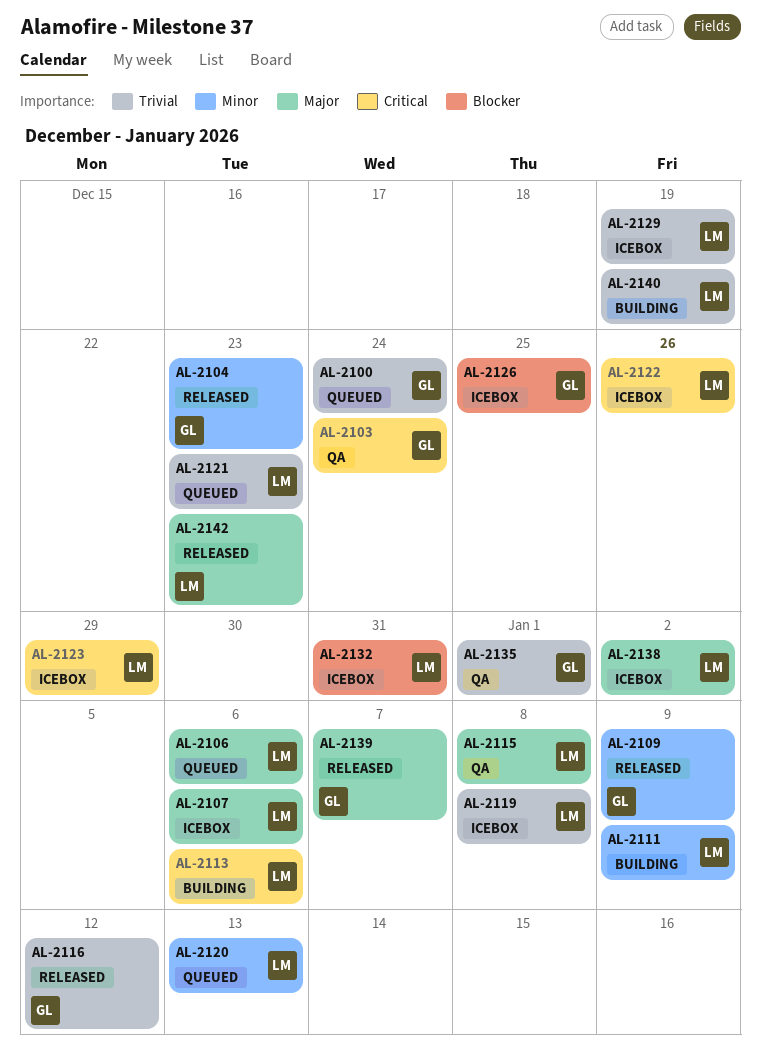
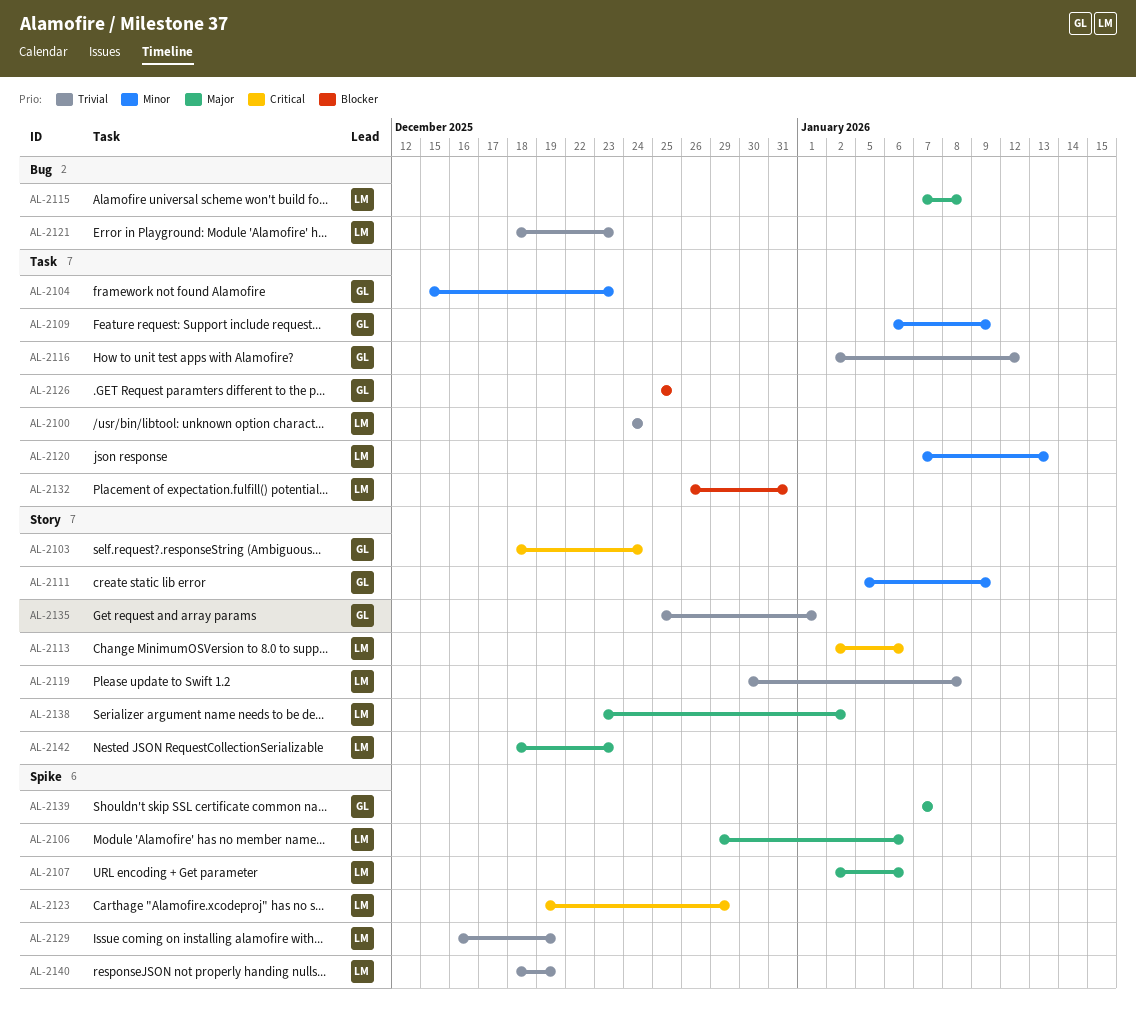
AL-2100, owner: GL -> LM
AL-2111, owner: LM -> GL
AL-2122: present -> none

